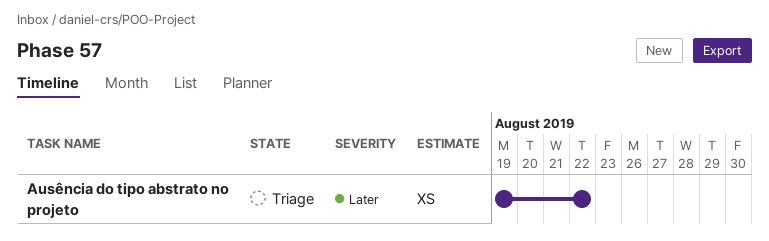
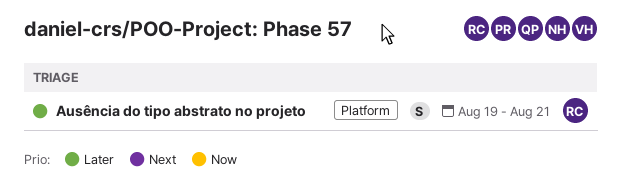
Ausência do tipo abstrato no projeto, estimate: XS -> S
Ausência do tipo abstrato no projeto, due: Aug 22 -> Aug 21

